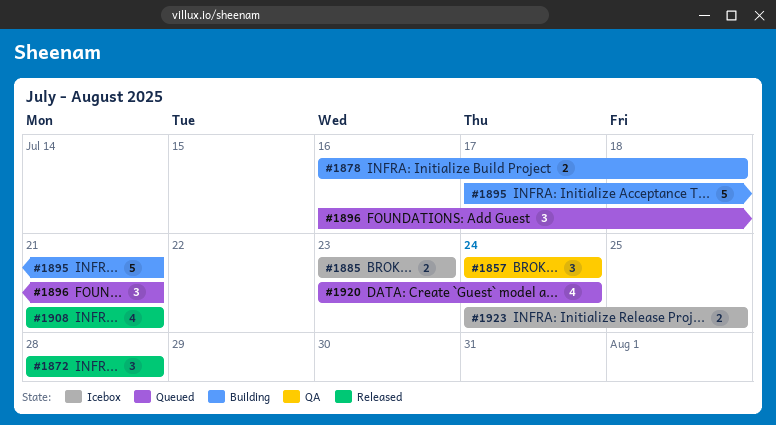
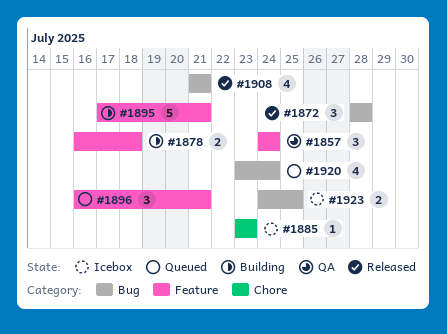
#1885, estimate: 2 -> 1

